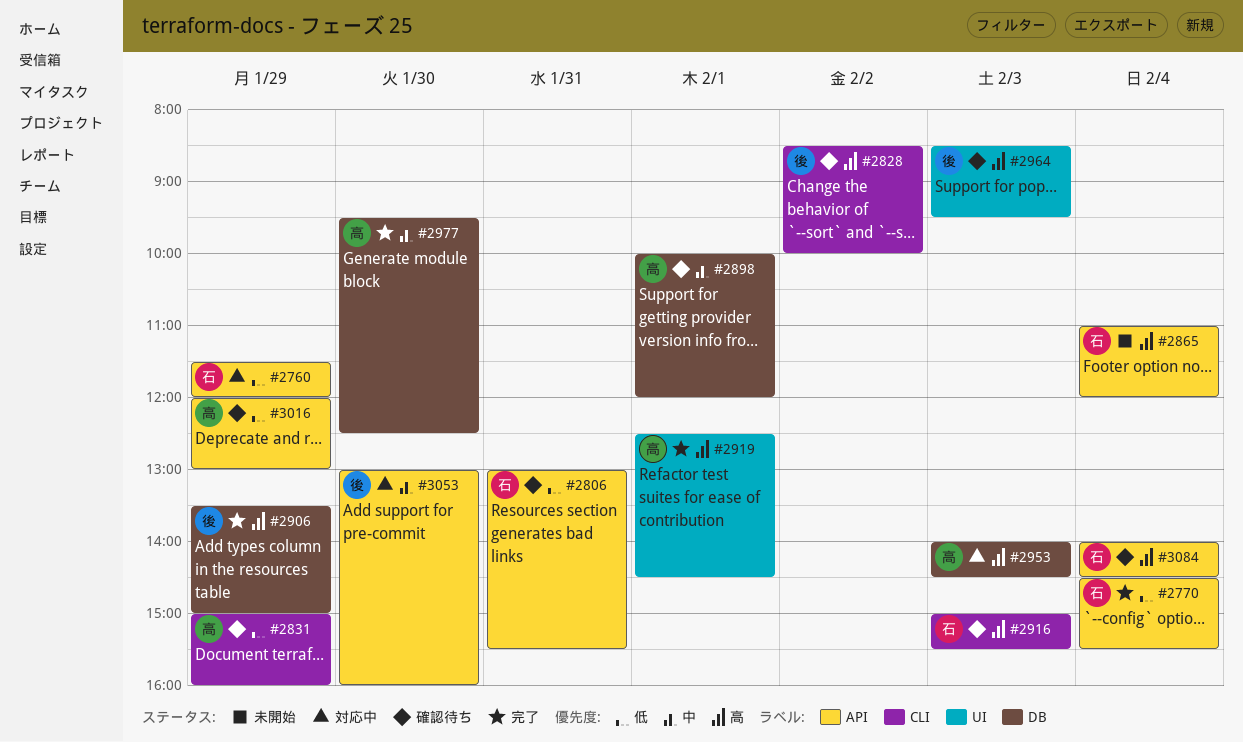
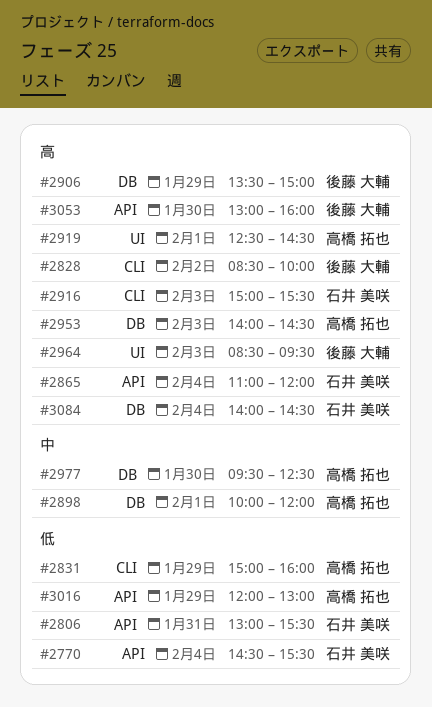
#2760: present -> none
#3053, priority: 中 -> 高
#3084, label: API -> DB

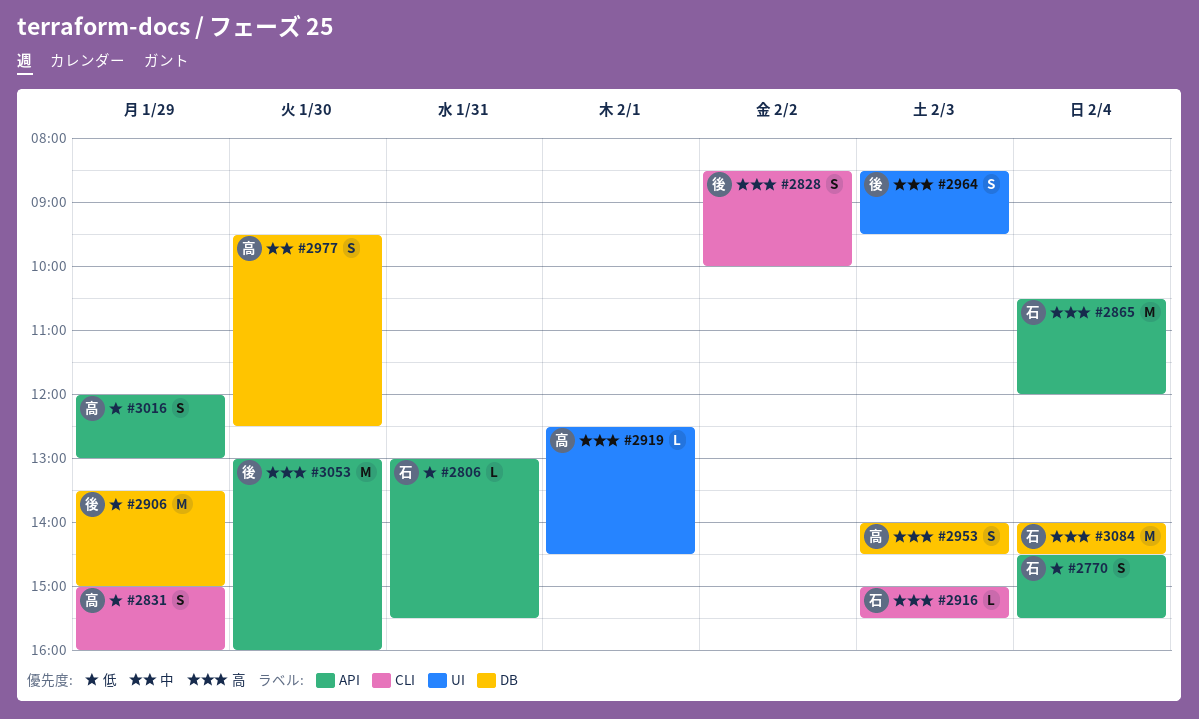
#2865, begins: 11:00 -> 10:30
#2898: present -> none
#2906, priority: 高 -> 低

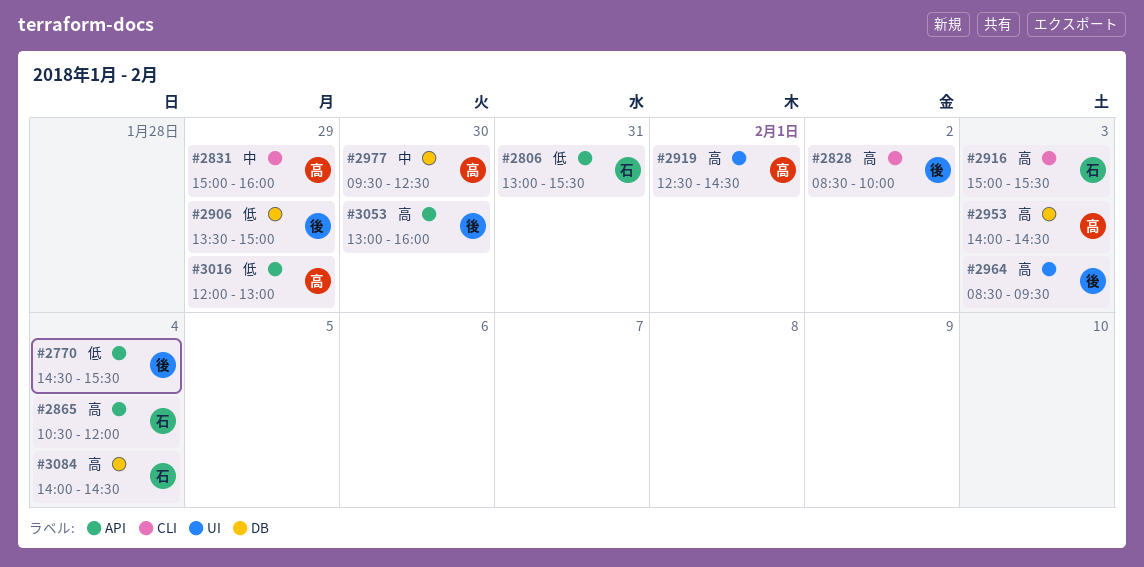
#2770, owner: 石 -> 後
#2831, priority: 低 -> 中

